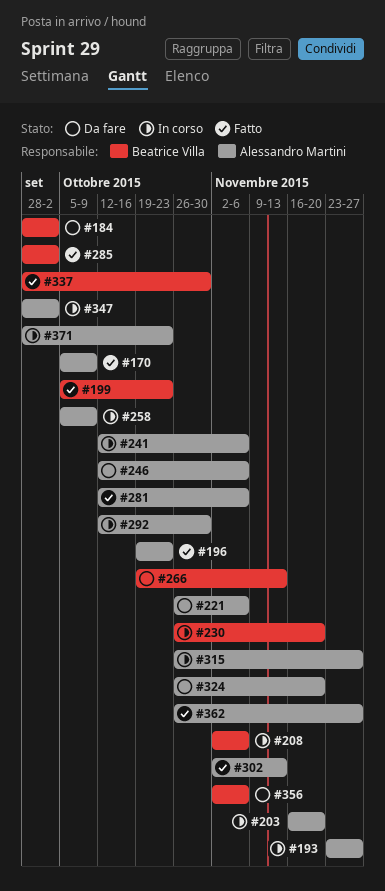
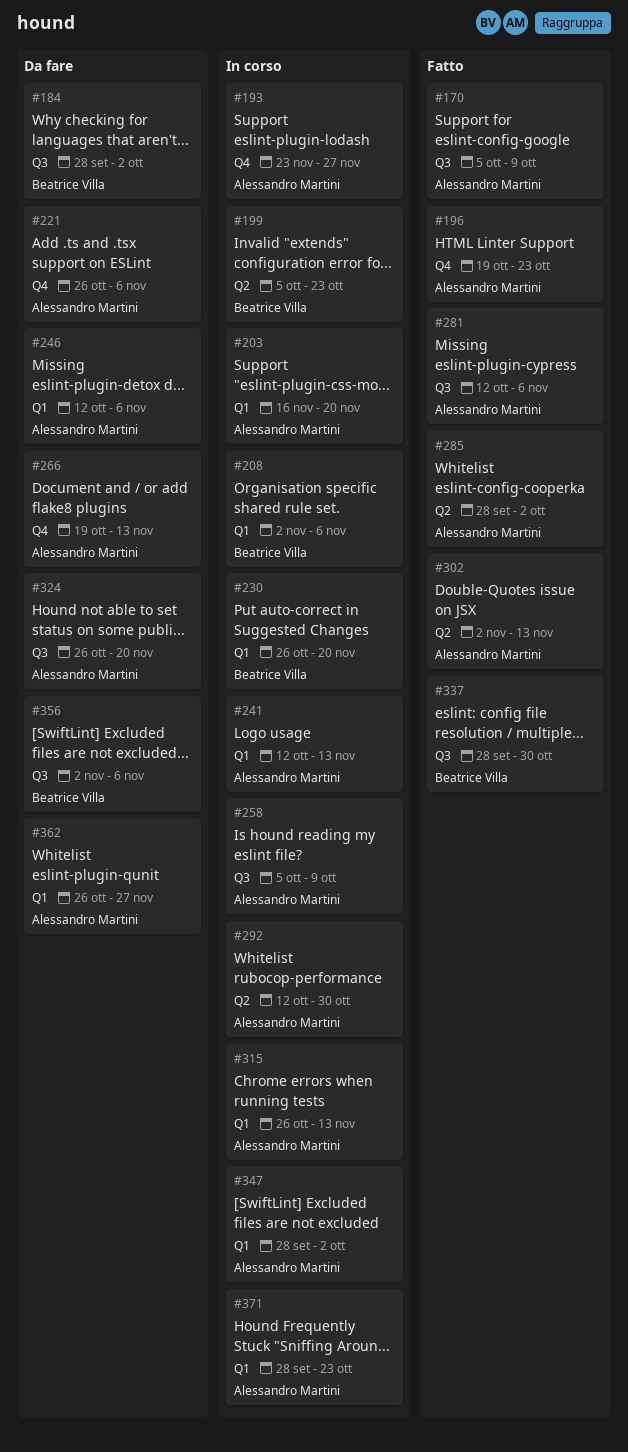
#199, status: Fatto -> In corso
#241, due: Nov 6 -> Nov 13
#266, owner: Beatrice Villa -> Alessandro Martini
#285, owner: Beatrice Villa -> Alessandro Martini
#315, due: Nov 27 -> Nov 13
#362, status: Fatto -> Da fare

